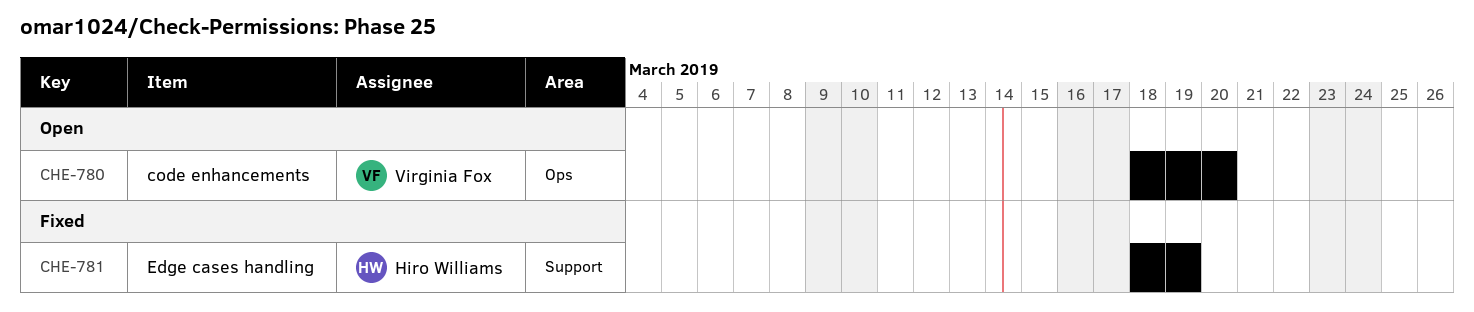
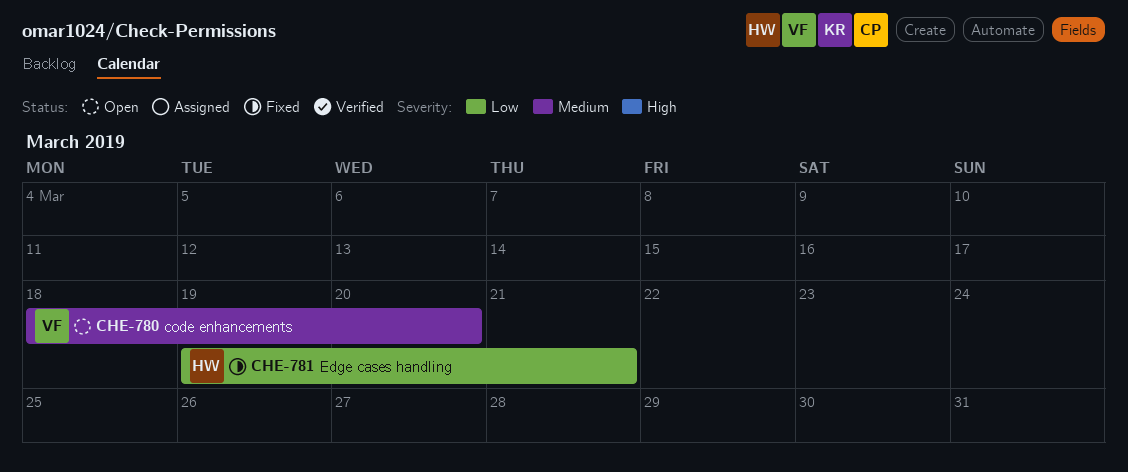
CHE-781, start: Mar 18 -> Mar 19
CHE-781, due: Mar 19 -> Mar 21

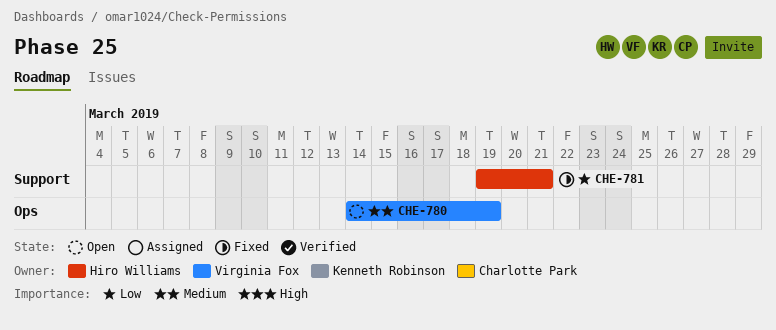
CHE-780, start: Mar 18 -> Mar 14
CHE-780, due: Mar 20 -> Mar 19

